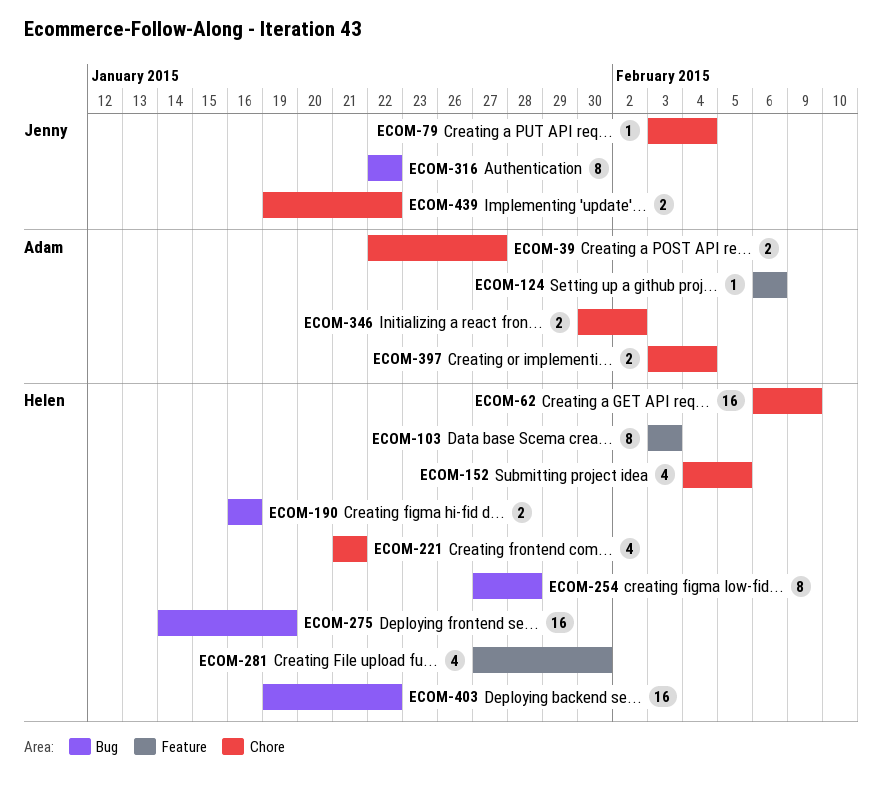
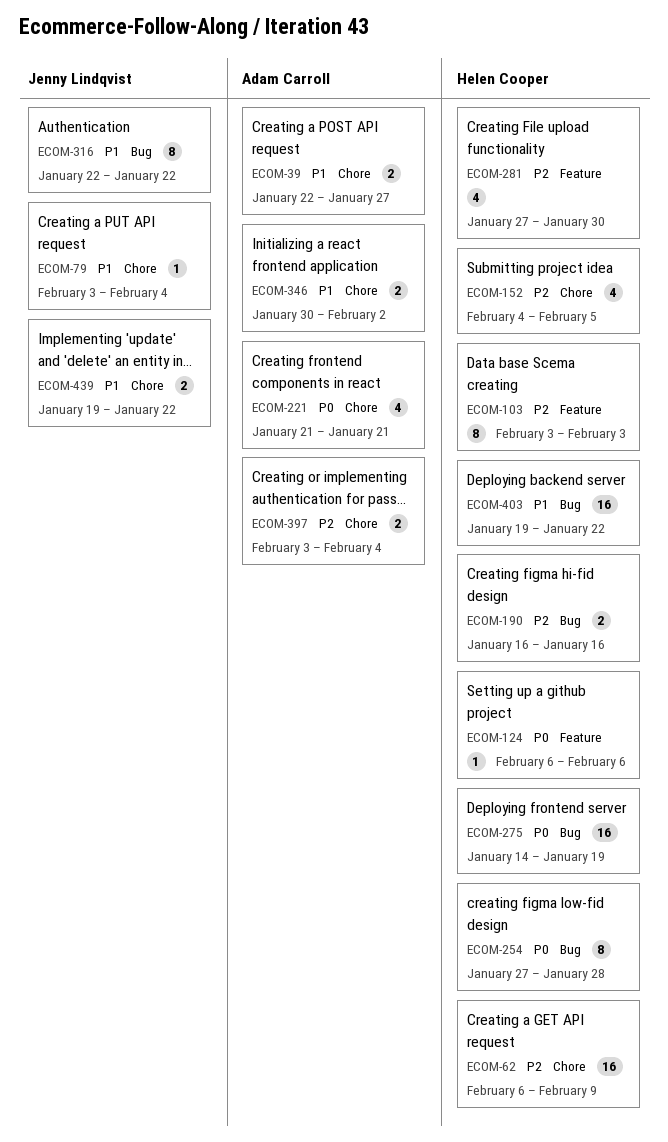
ECOM-124, owner: Adam Carroll -> Helen Cooper
ECOM-221, owner: Helen Cooper -> Adam Carroll

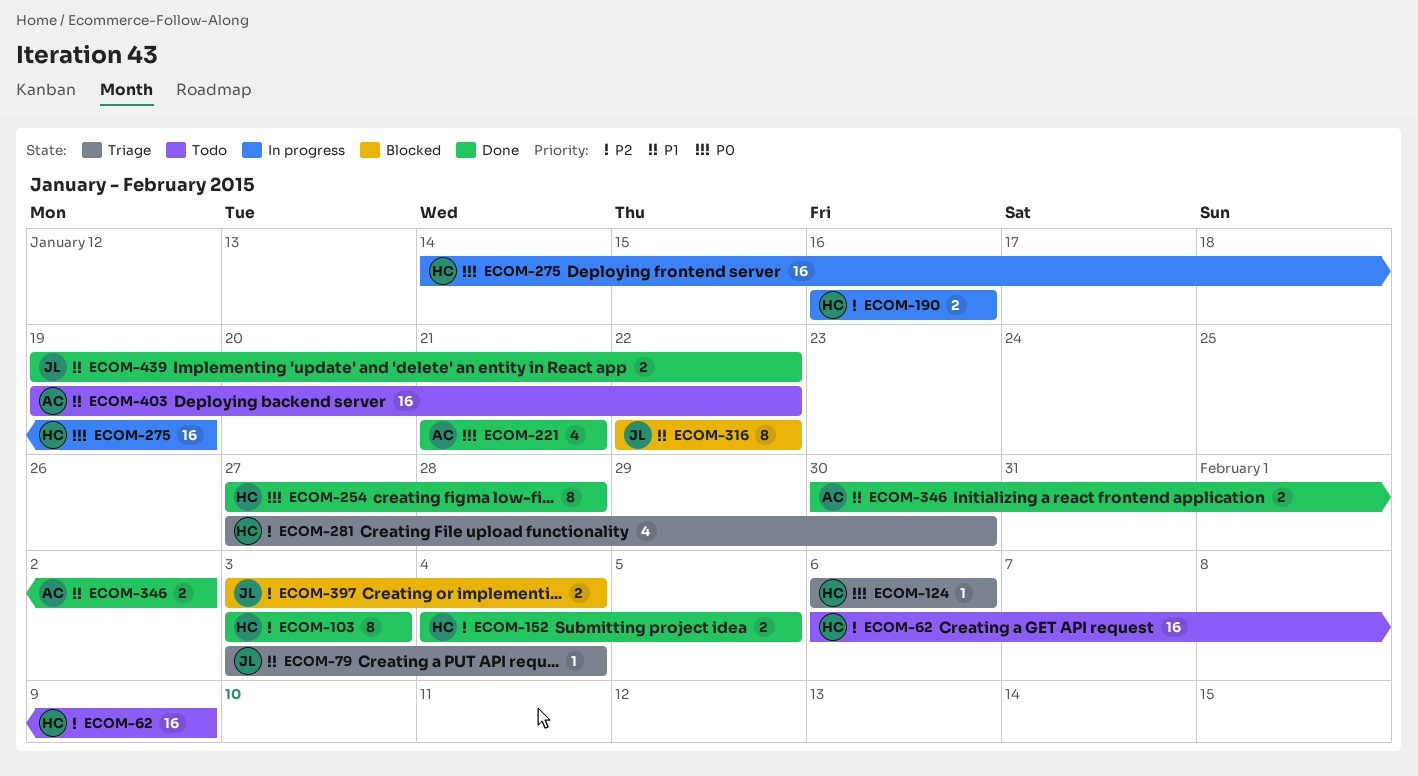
ECOM-39: present -> none
ECOM-152, estimate: 4 -> 2
ECOM-397, owner: Adam Carroll -> Jenny Lindqvist
ECOM-403, owner: Helen Cooper -> Adam Carroll

